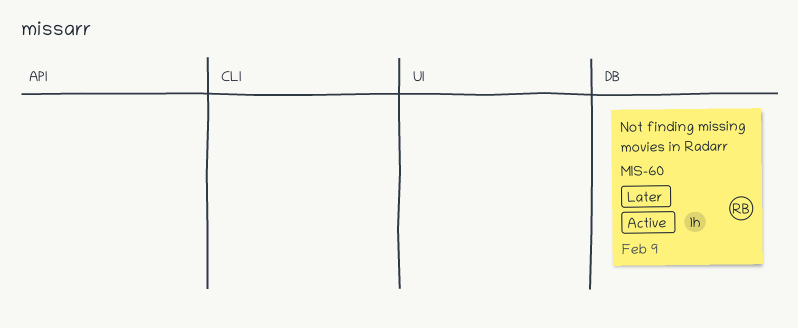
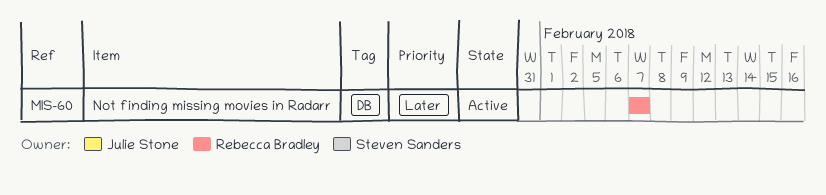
MIS-60, due: Feb 9 -> Feb 7

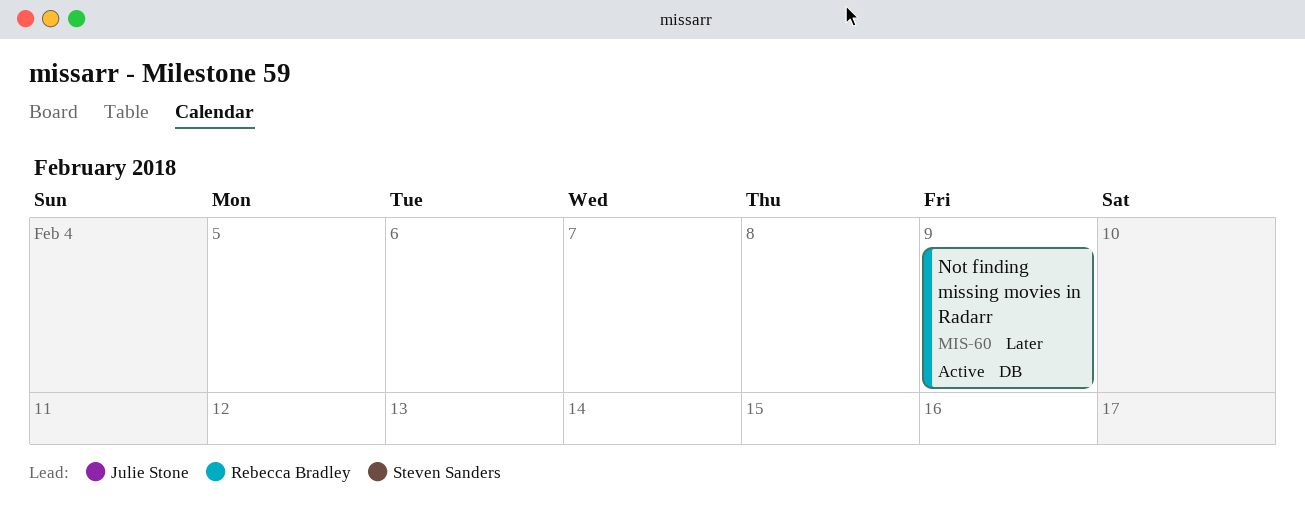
MIS-60, due: Feb 7 -> Feb 9

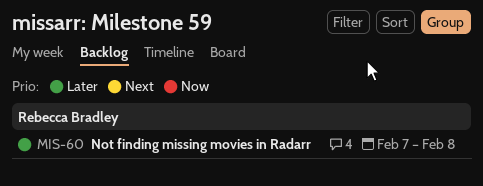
MIS-60, due: Feb 9 -> Feb 8

